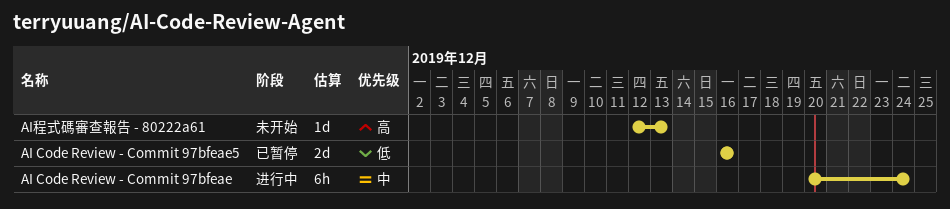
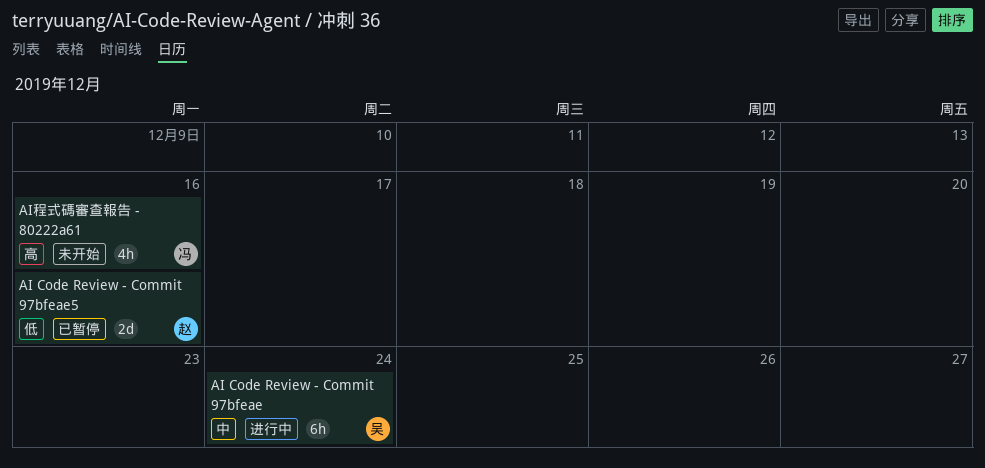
AI程式碼審查報告 - 80222a61, estimate: 1d -> 4h
AI程式碼審查報告 - 80222a61, due: Dec 13 -> Dec 16

